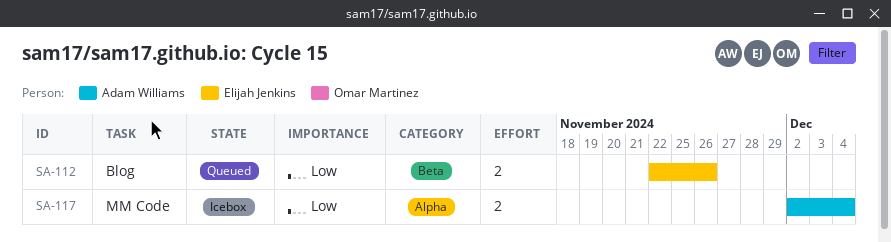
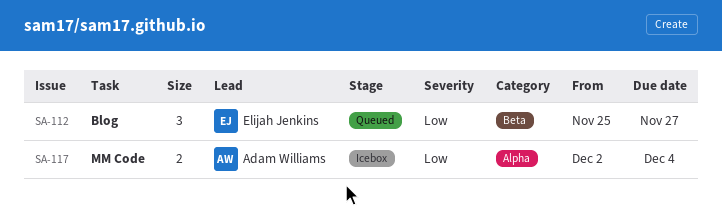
SA-112, estimate: 2 -> 3
SA-112, start: Nov 22 -> Nov 25
SA-112, due: Nov 26 -> Nov 27

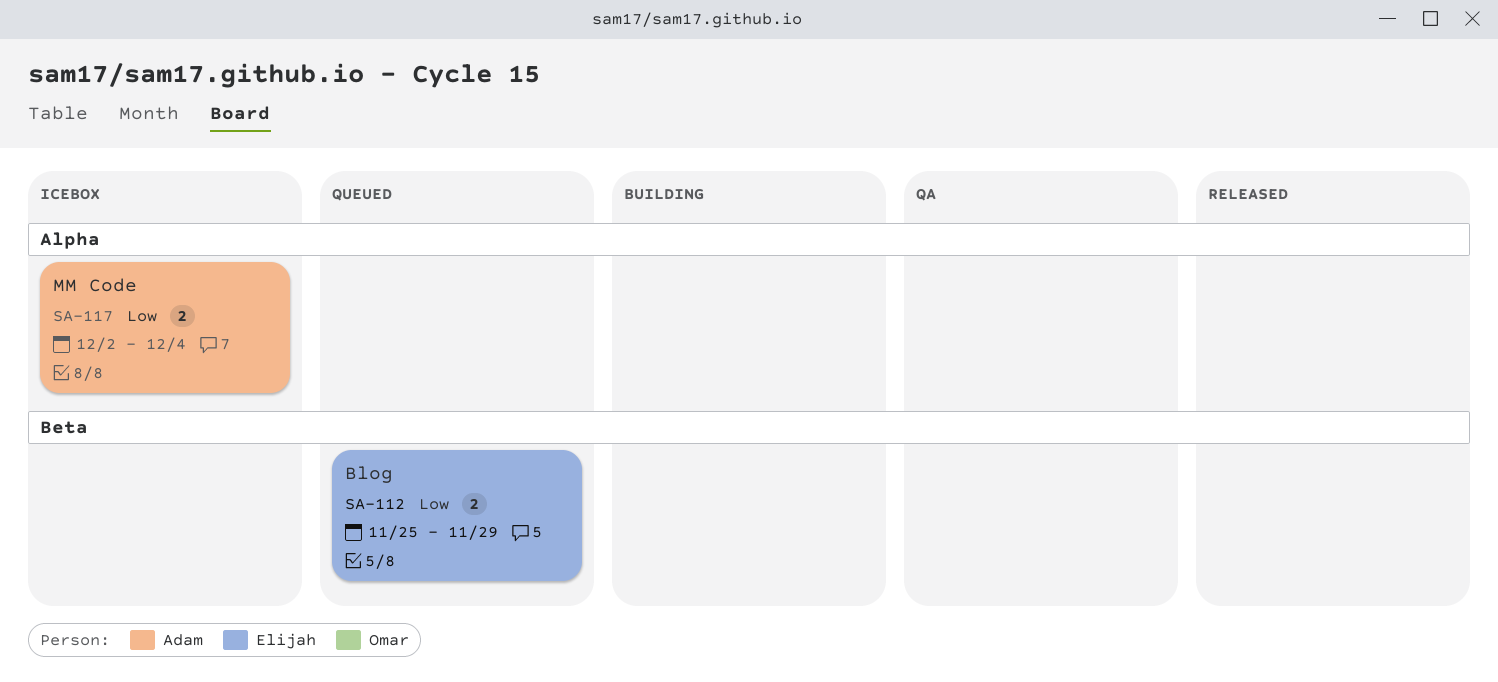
SA-112, estimate: 3 -> 2
SA-112, due: Nov 27 -> Nov 29

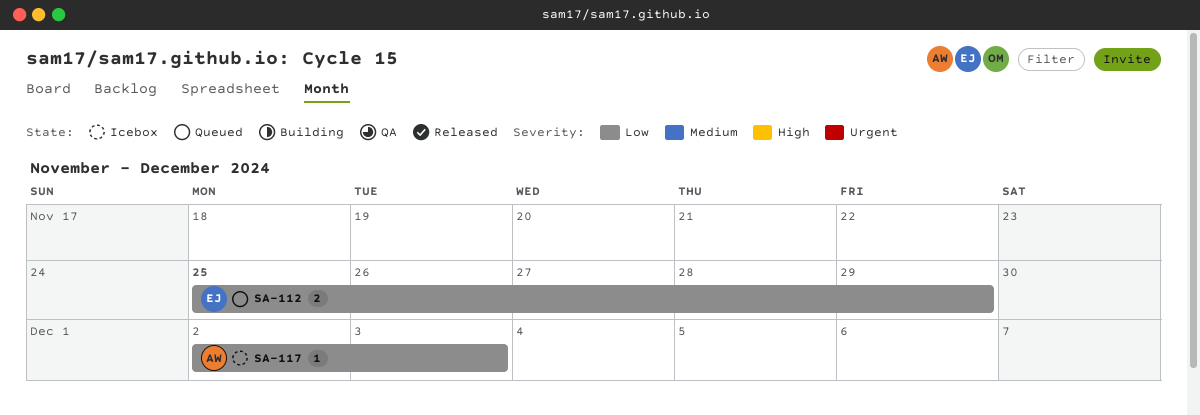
SA-117, estimate: 2 -> 1
SA-117, due: Dec 4 -> Dec 3

